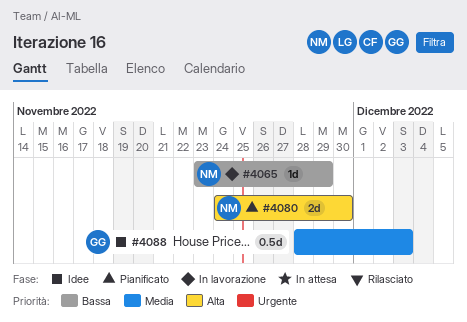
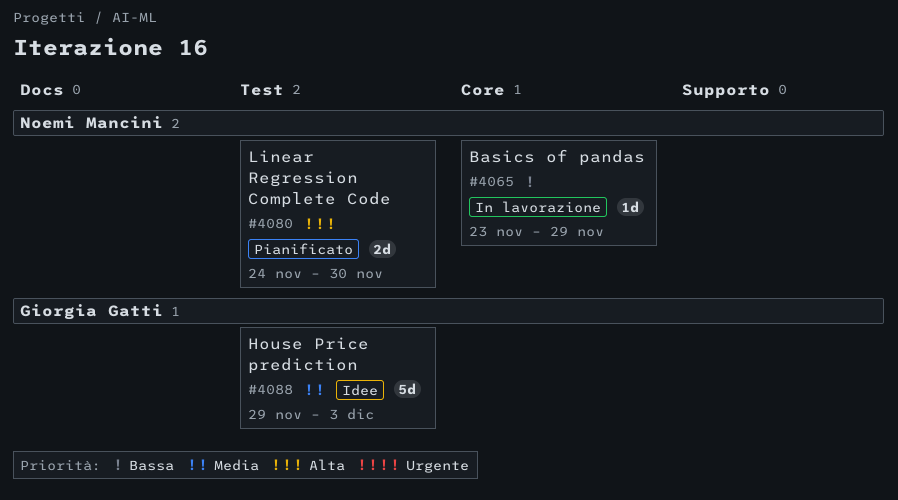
#4088, estimate: 0.5d -> 5d
#4088, start: Nov 28 -> Nov 29

